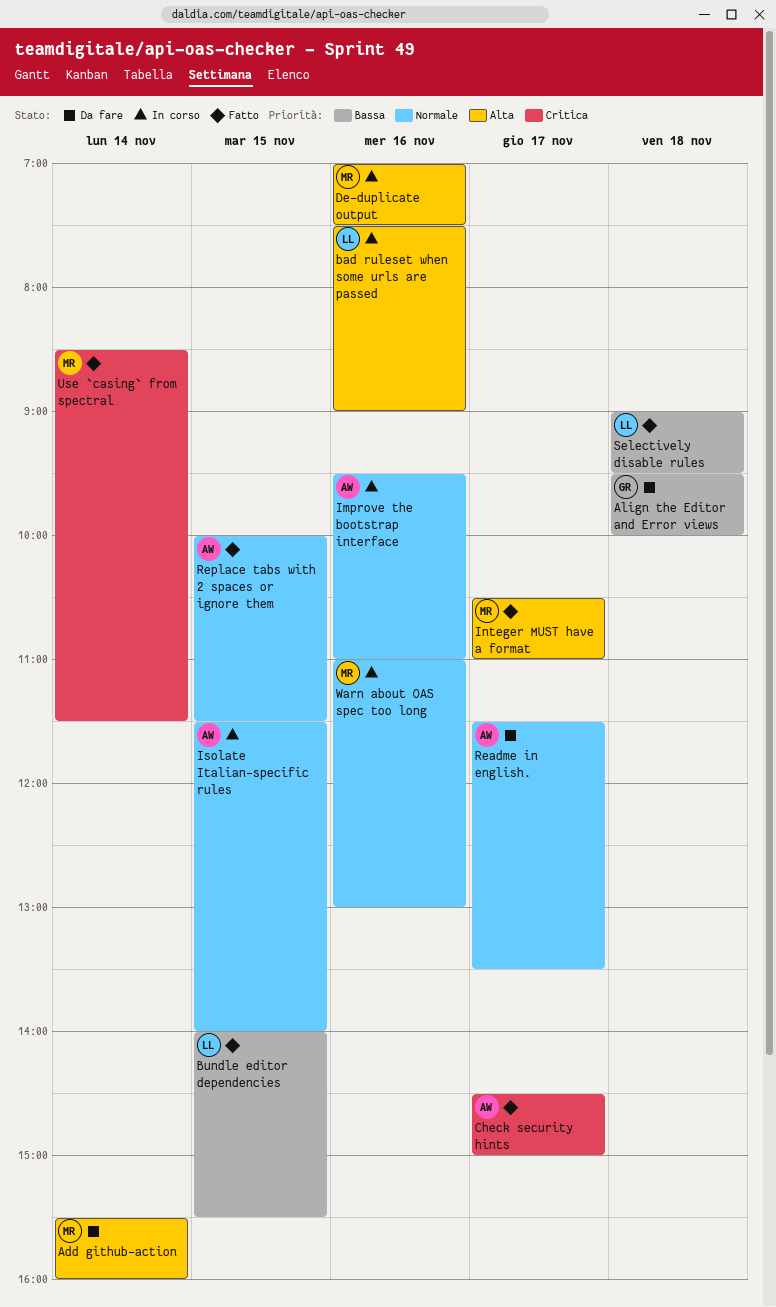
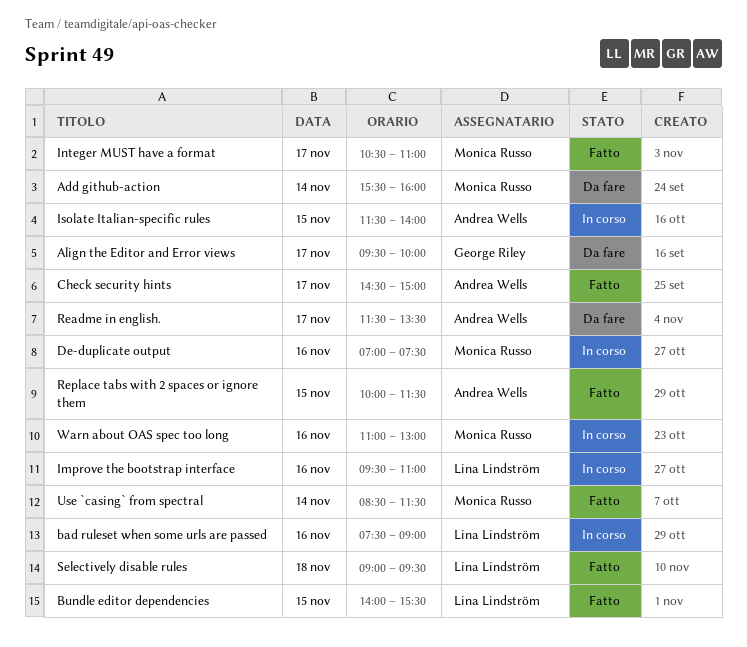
Align the Editor and Error views, day: Nov 18 -> Nov 17
Improve the bootstrap interface, owner: Andrea Wells -> Lina Lindström

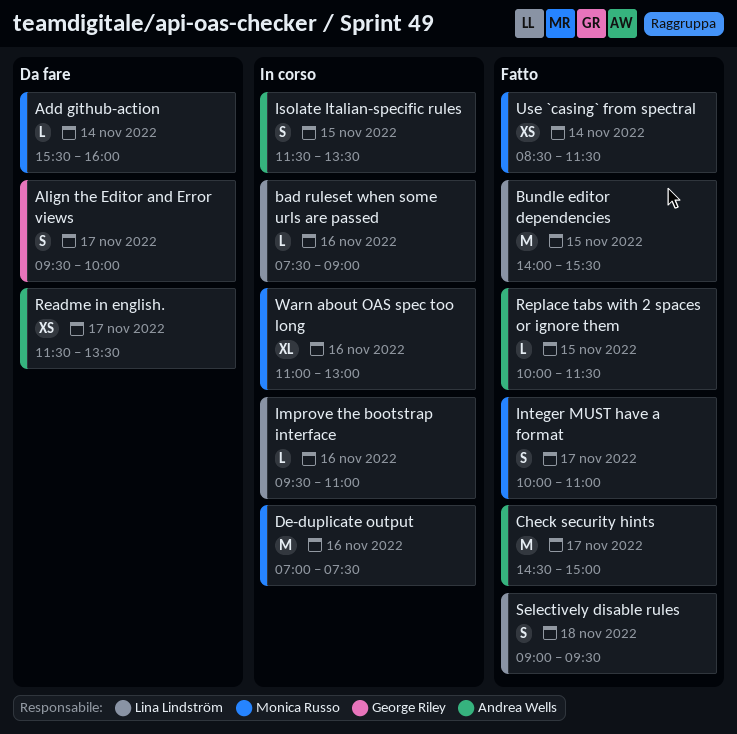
Integer MUST have a format, begins: 10:30 -> 10:00
Isolate Italian-specific rules, ends: 14:00 -> 13:30

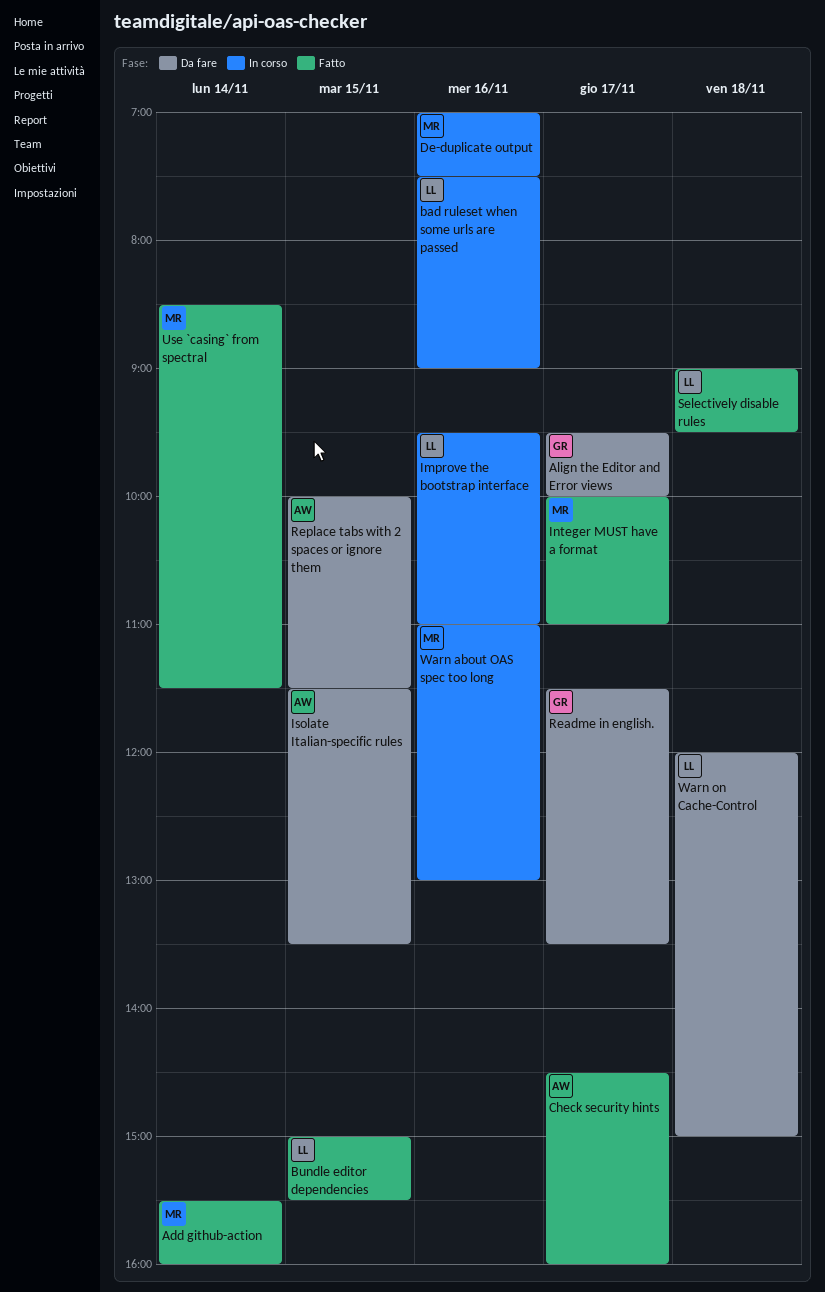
Add github-action, status: Da fare -> Fatto
Bundle editor dependencies, begins: 14:00 -> 15:00
Check security hints, ends: 15:00 -> 16:00
Isolate Italian-specific rules, status: In corso -> Da fare
Readme in english., owner: Andrea Wells -> George Riley
Replace tabs with 2 spaces or ignore them, status: Fatto -> Da fare
Warn on Cache-Control: none -> present

